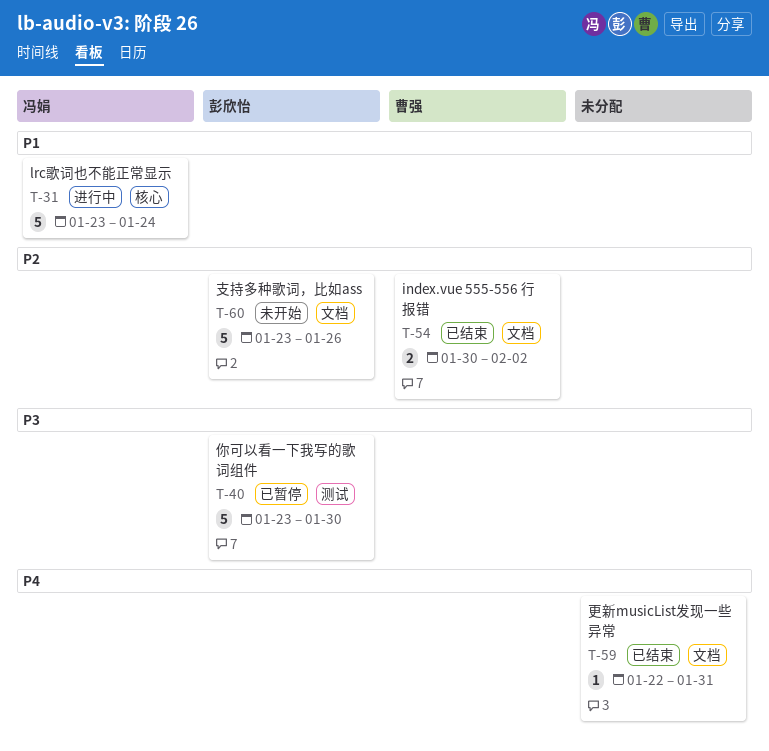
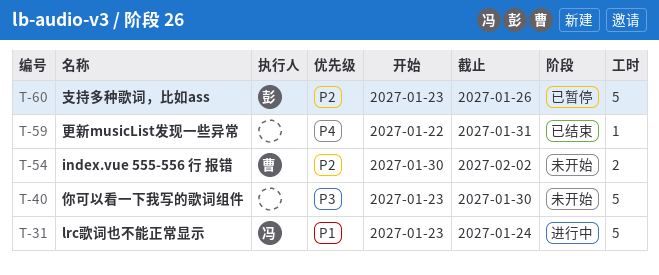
T-40, status: 已暂停 -> 未开始
T-40, owner: 彭欣怡 -> none
T-54, status: 已结束 -> 未开始
T-60, status: 未开始 -> 已暂停

